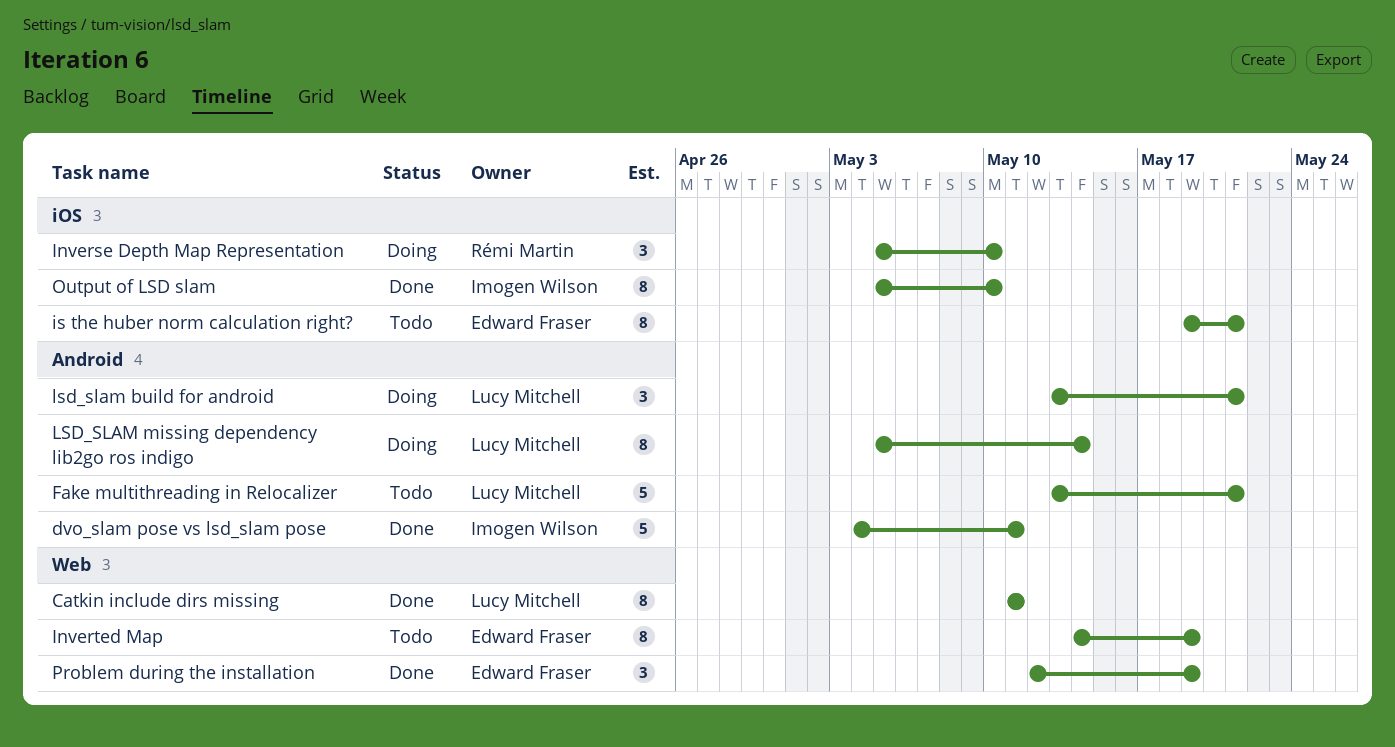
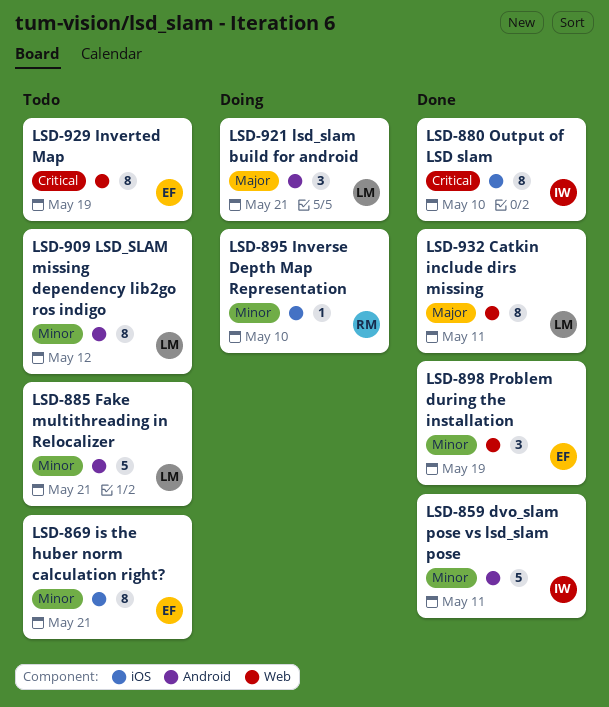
Inverse Depth Map Representation, estimate: 3 -> 1
LSD_SLAM missing dependency lib2go ros indigo, status: Doing -> Todo
LSD_SLAM missing dependency lib2go ros indigo, due: May 14 -> May 12

